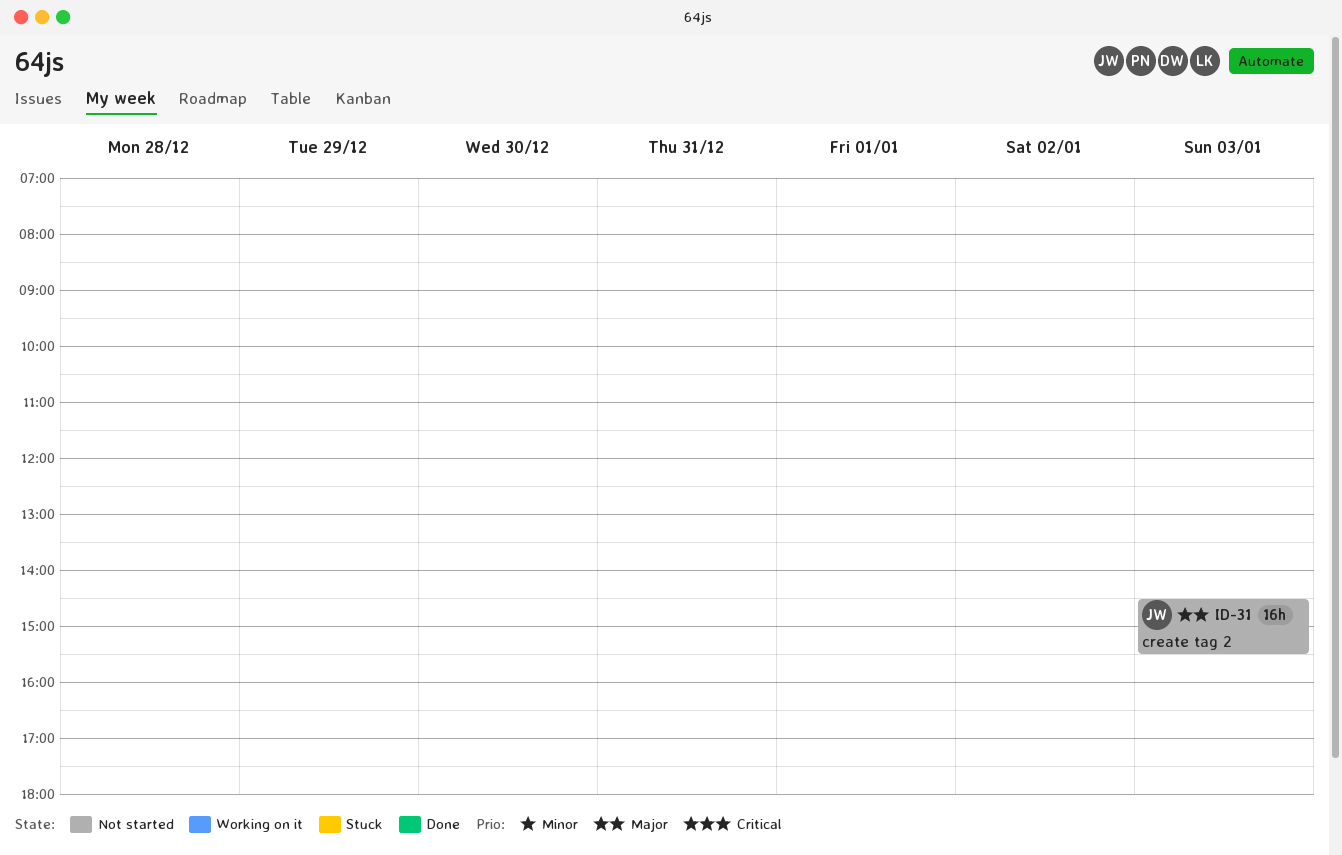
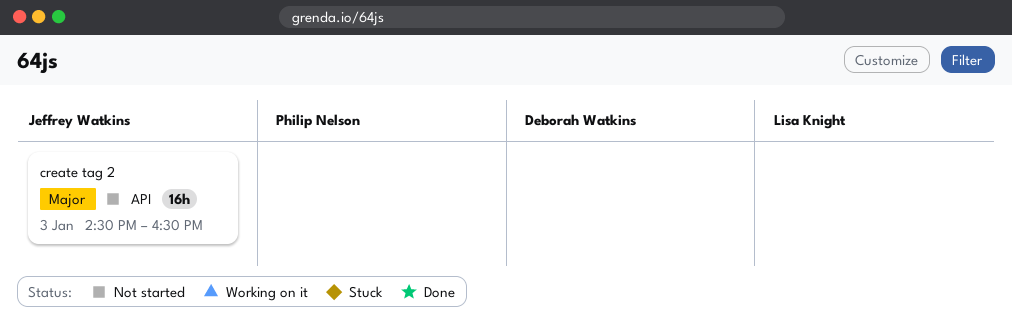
create tag 2, ends: 15:30 -> 16:30

